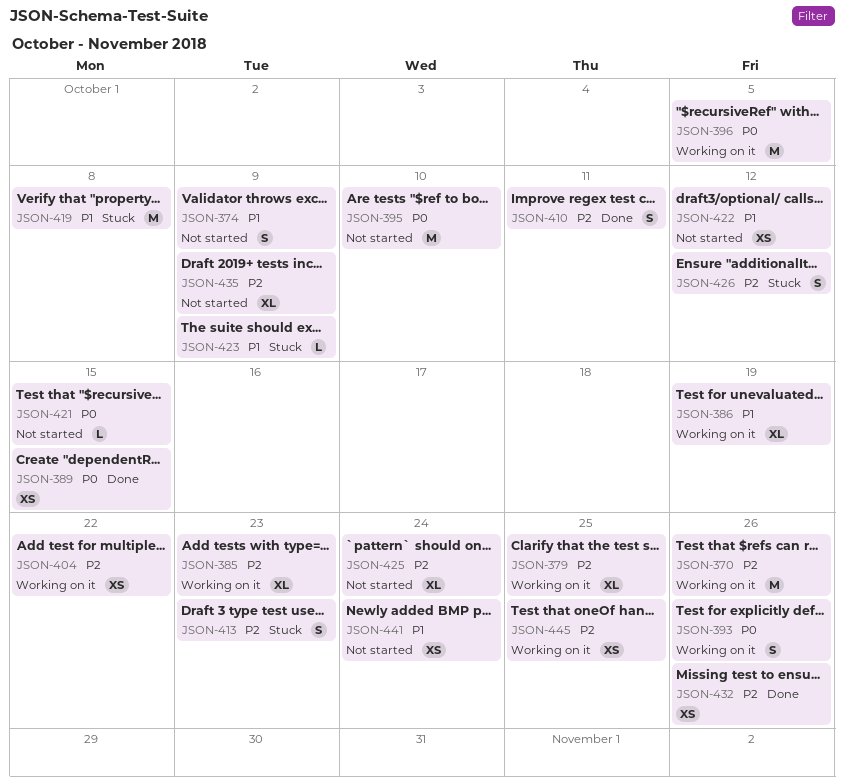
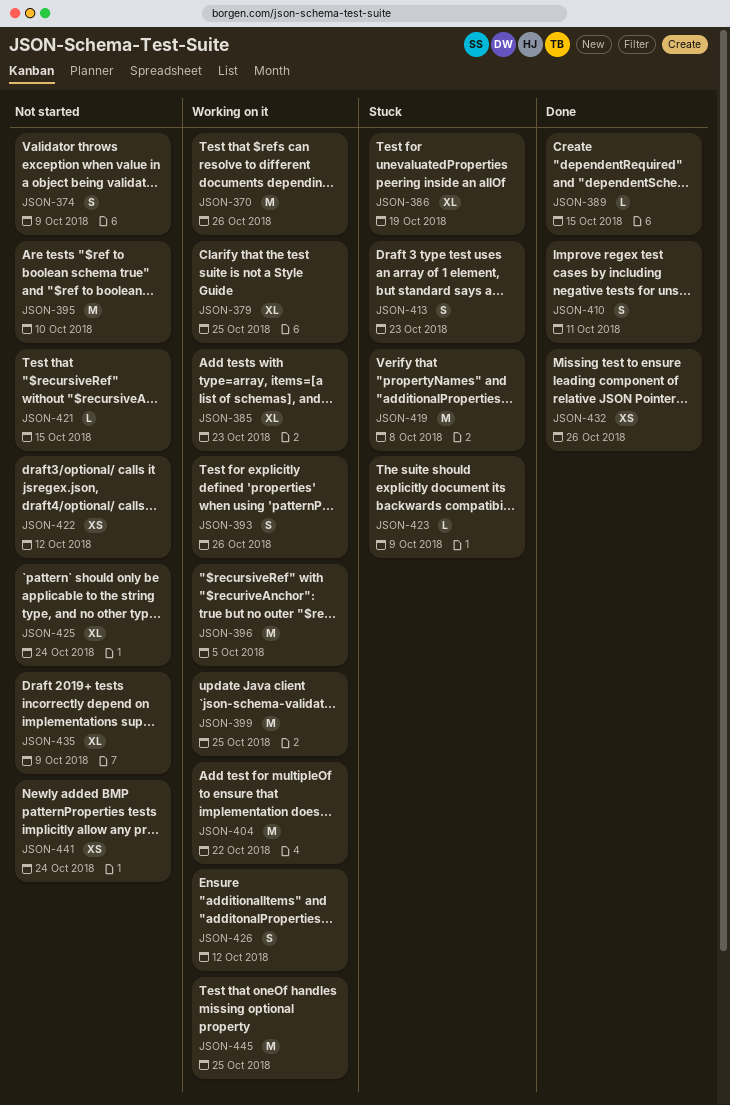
JSON-386, status: Working on it -> Stuck
JSON-389, estimate: XS -> L
JSON-399: none -> present
JSON-404, estimate: XS -> M
JSON-426, status: Stuck -> Working on it
JSON-445, estimate: XS -> M

